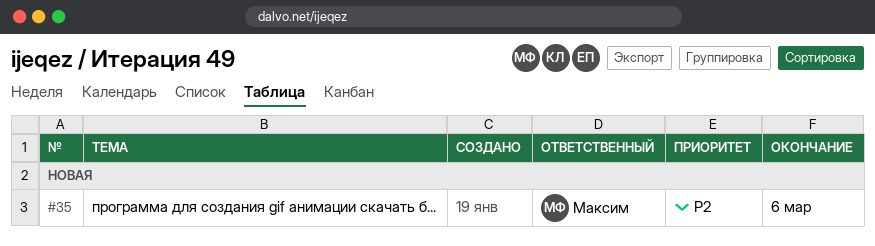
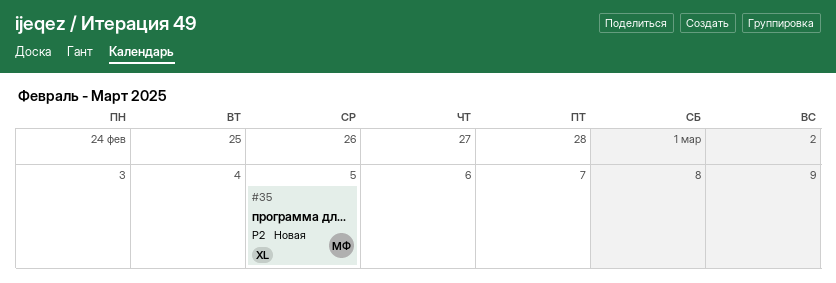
#35, due: Mar 6 -> Mar 5

